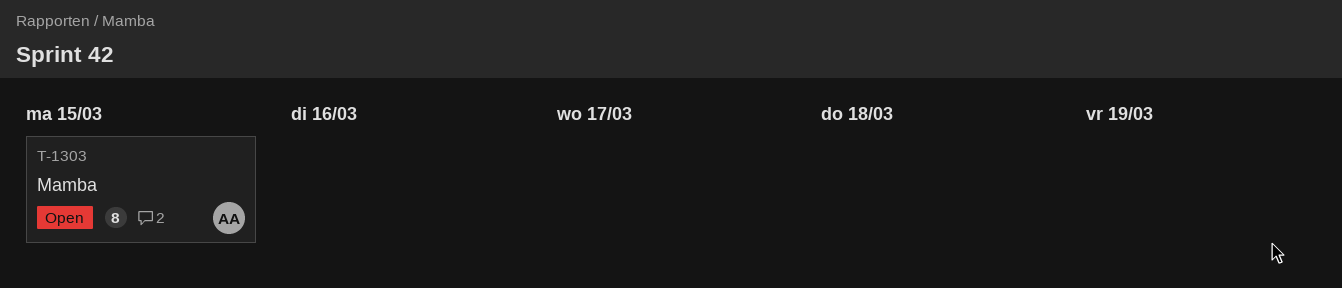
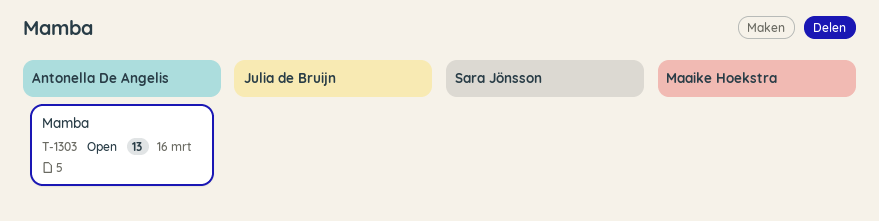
T-1303, estimate: 8 -> 13
T-1303, due: Mar 15 -> Mar 16

